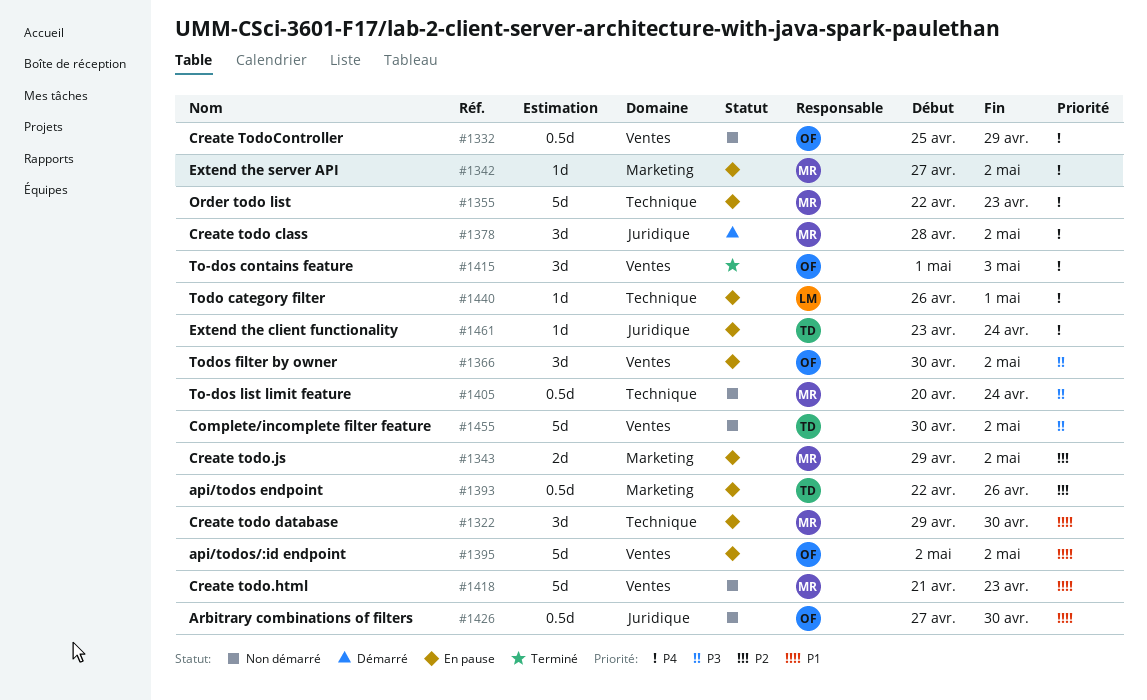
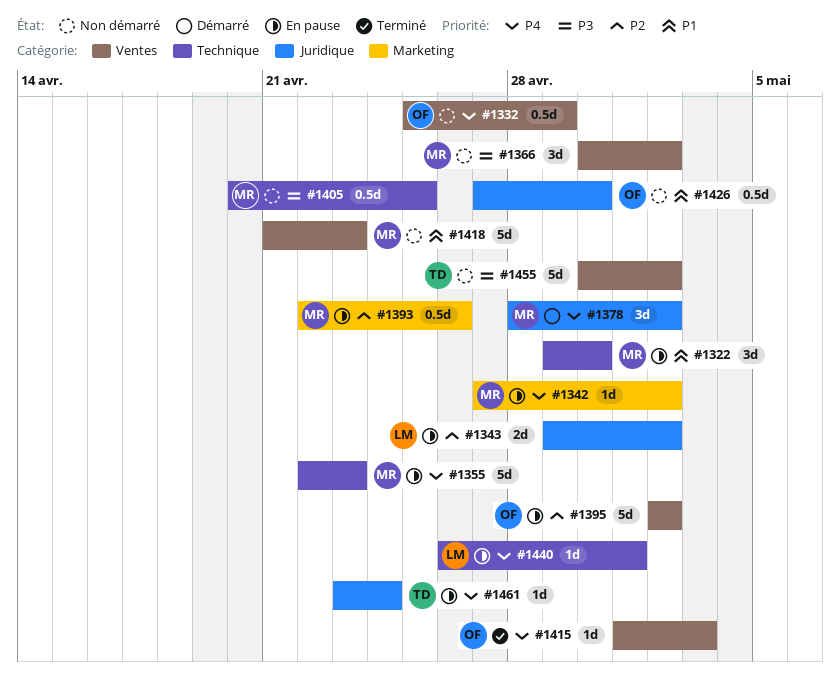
#1343, owner: MR -> LM
#1343, label: Marketing -> Juridique
#1366, status: En pause -> Non démarré
#1366, owner: OF -> MR
#1393, owner: TD -> MR
#1395, priority: P1 -> P2
#1405, due: Apr 24 -> Apr 25
#1415, estimate: 3d -> 1d

